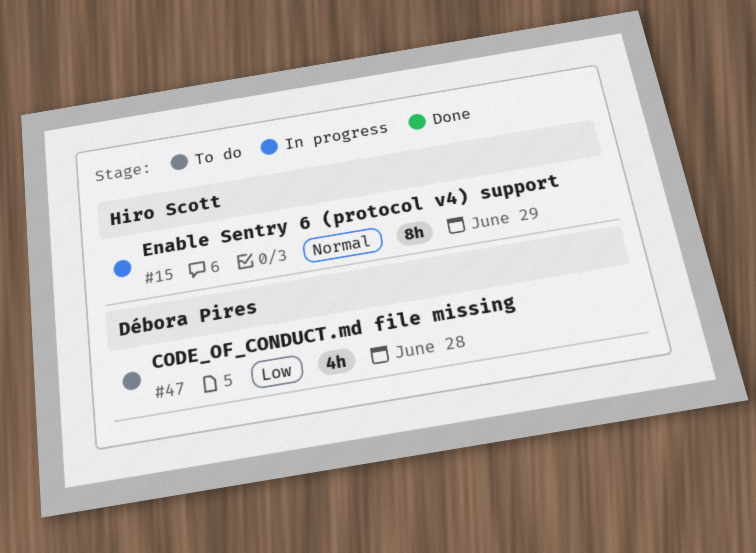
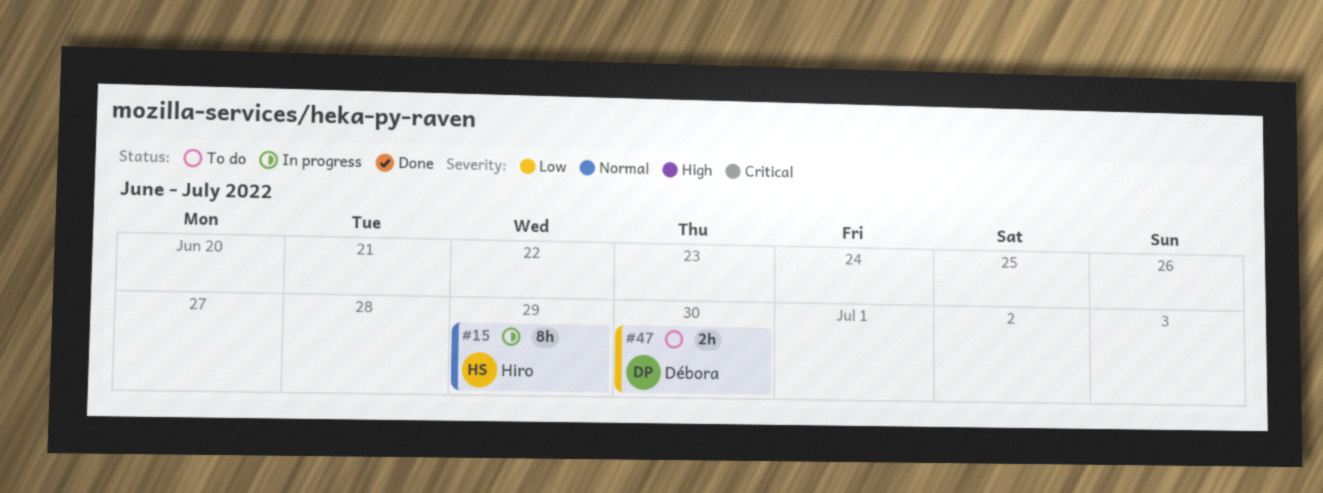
#47, estimate: 4h -> 2h
#47, due: Jun 28 -> Jun 30

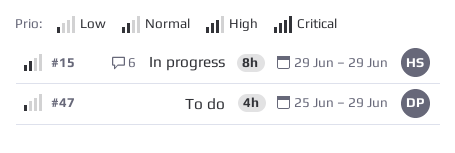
#47, estimate: 2h -> 4h
#47, due: Jun 30 -> Jun 29

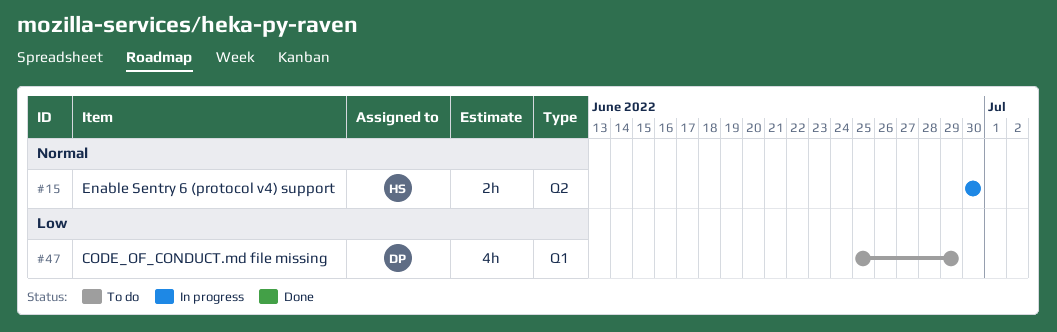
#15, estimate: 8h -> 2h
#15, start: Jun 29 -> Jun 30
#15, due: Jun 29 -> Jun 30

